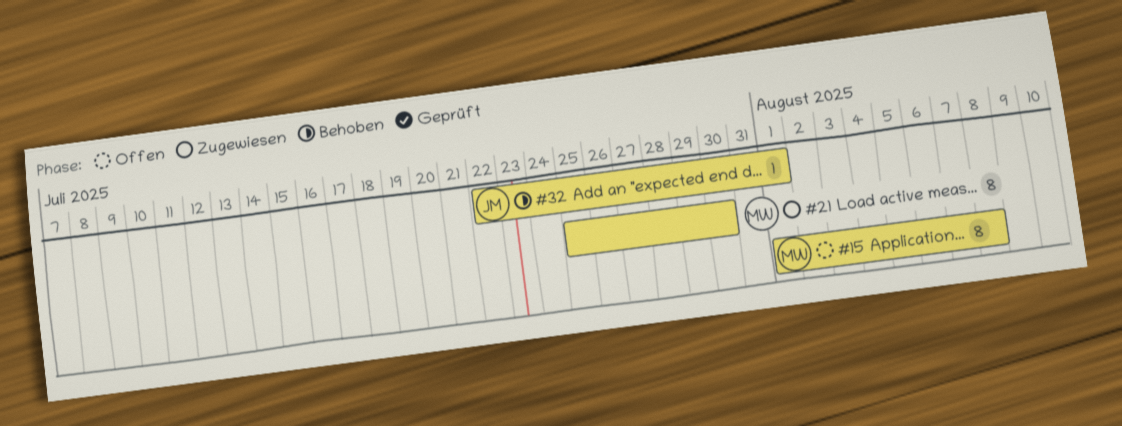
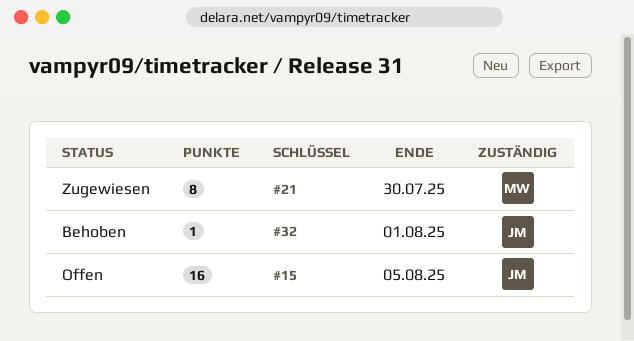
#15, owner: MW -> JM
#15, estimate: 8 -> 16
#15, due: Aug 8 -> Aug 5

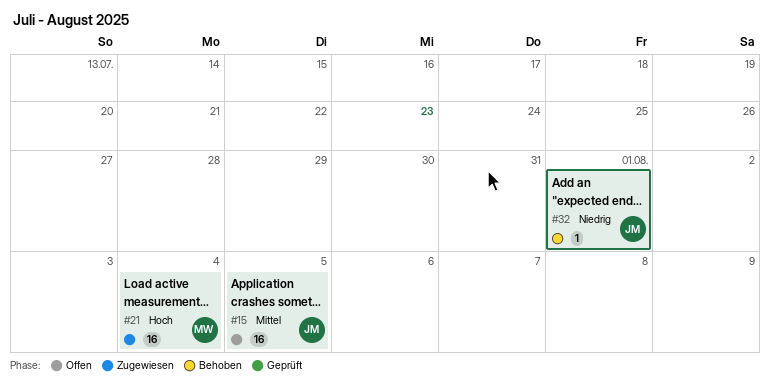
#21, estimate: 8 -> 16
#21, due: Jul 30 -> Aug 4

